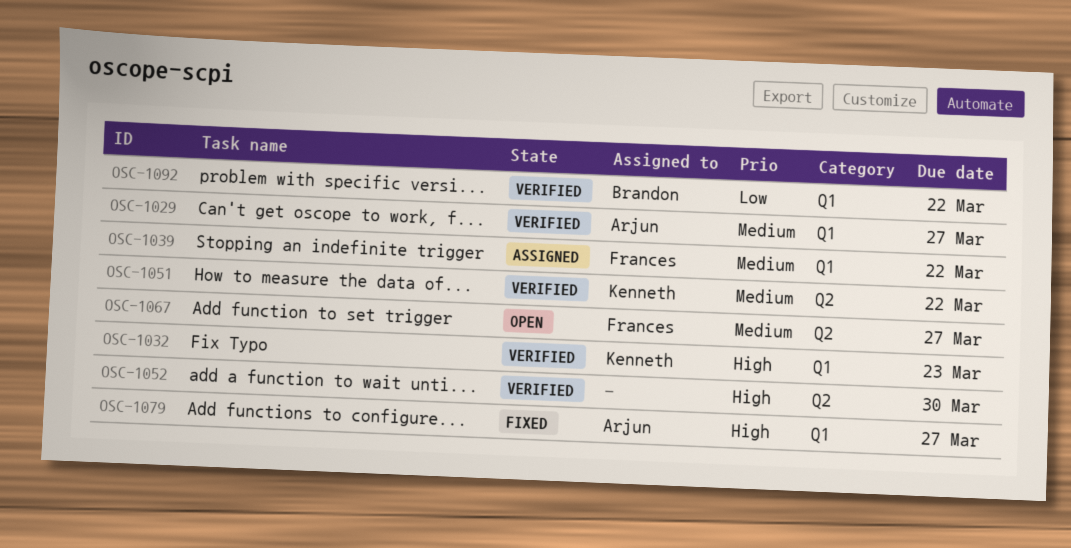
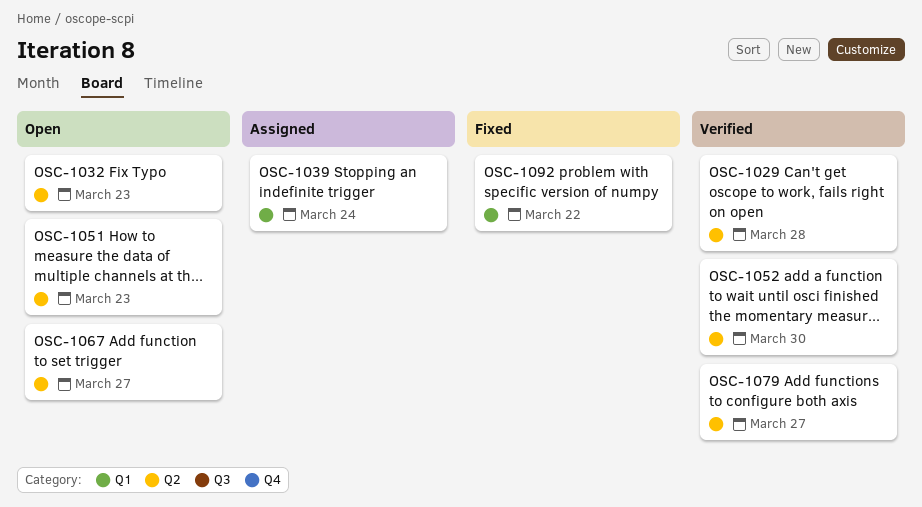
OSC-1029, label: Q1 -> Q2
OSC-1029, due: Mar 27 -> Mar 28
OSC-1032, status: Verified -> Open
OSC-1032, label: Q1 -> Q2
OSC-1039, due: Mar 22 -> Mar 24
OSC-1051, status: Verified -> Open
OSC-1051, due: Mar 22 -> Mar 23
OSC-1079, status: Fixed -> Verified
OSC-1079, label: Q1 -> Q2
OSC-1092, status: Verified -> Fixed

